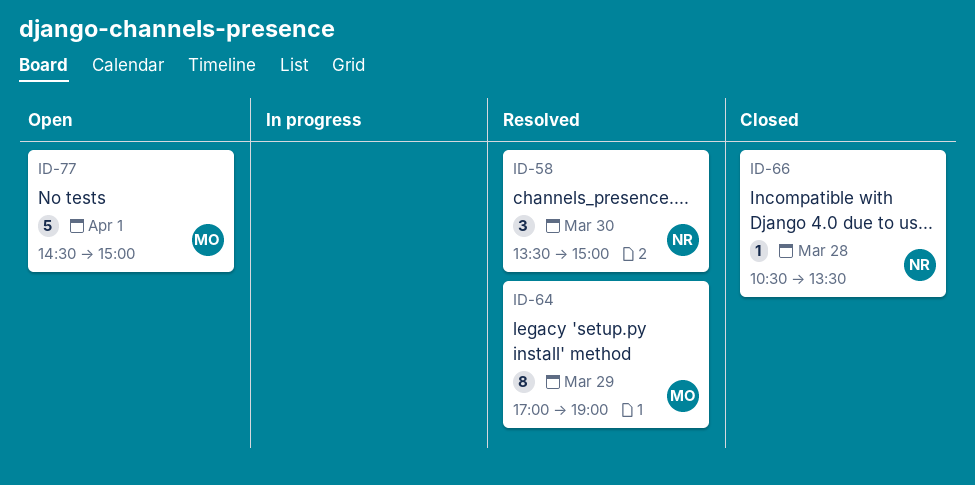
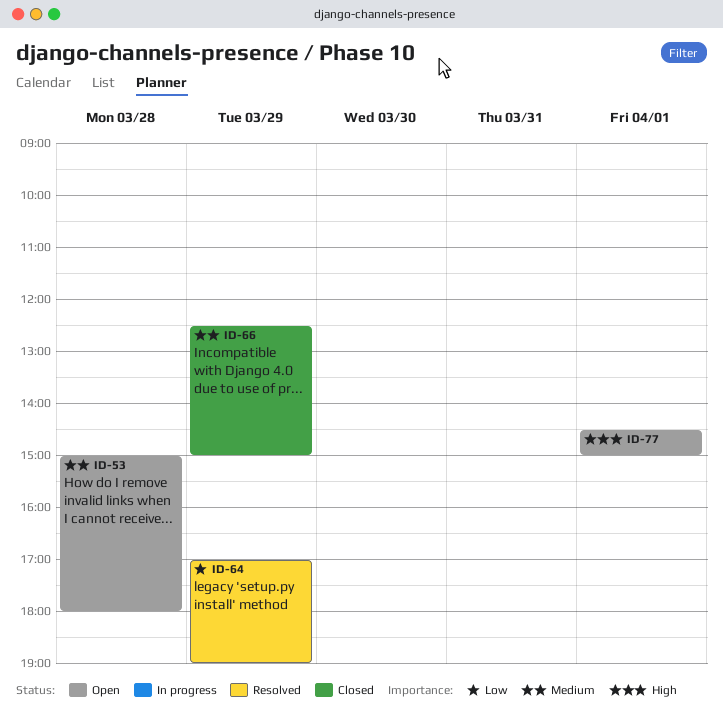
ID-53: none -> present
ID-58: present -> none
ID-66, day: Mar 28 -> Mar 29
ID-66, begins: 10:30 -> 12:30
ID-66, ends: 13:30 -> 15:00

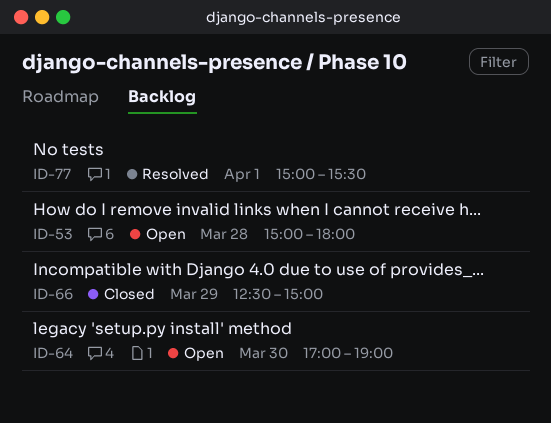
ID-64, status: Resolved -> Open
ID-64, day: Mar 29 -> Mar 30
ID-77, status: Open -> Resolved
ID-77, begins: 14:30 -> 15:00
ID-77, ends: 15:00 -> 15:30

